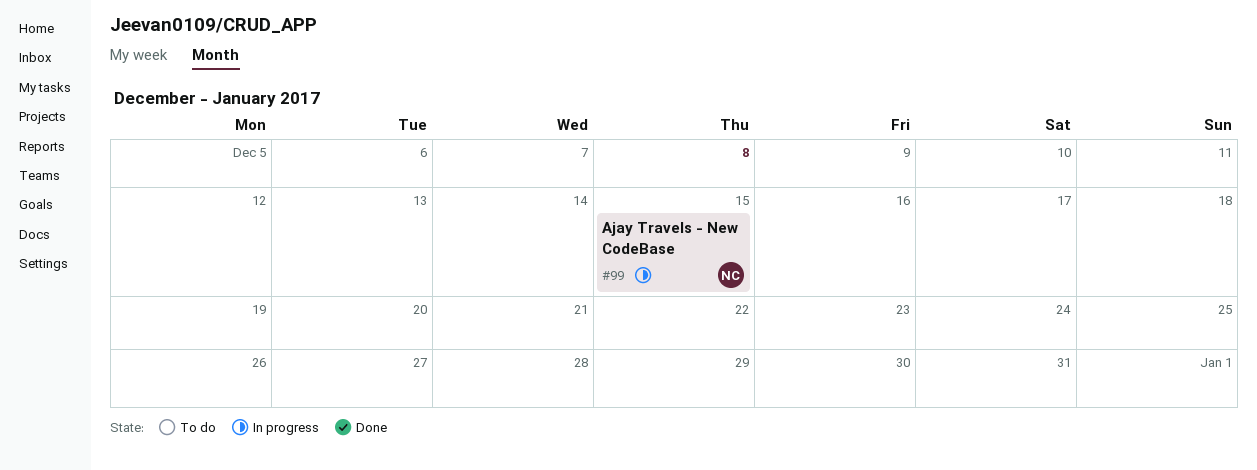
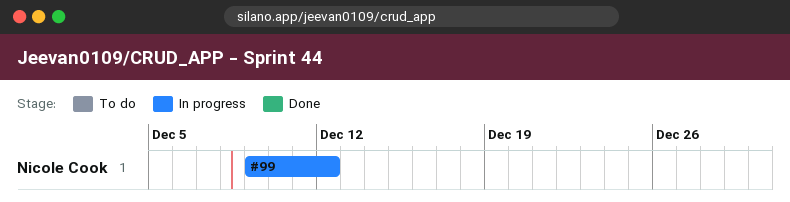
#99, due: Dec 15 -> Dec 12

